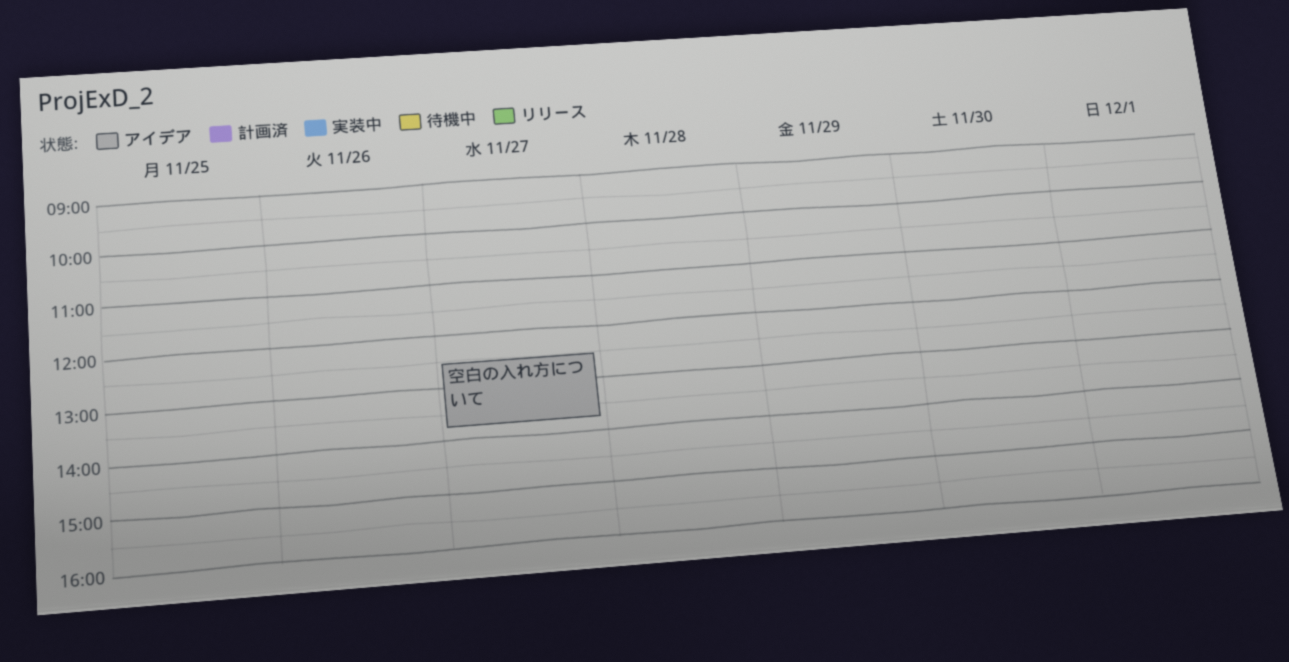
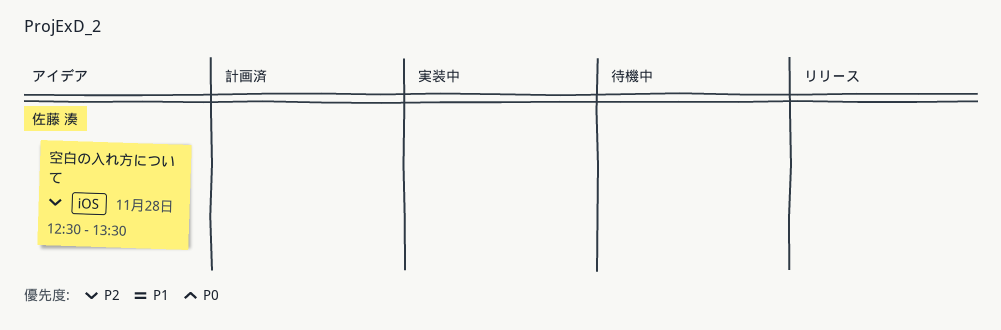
空白の入れ方について, day: Nov 27 -> Nov 28
空白の入れ方について, ends: 13:45 -> 13:30

